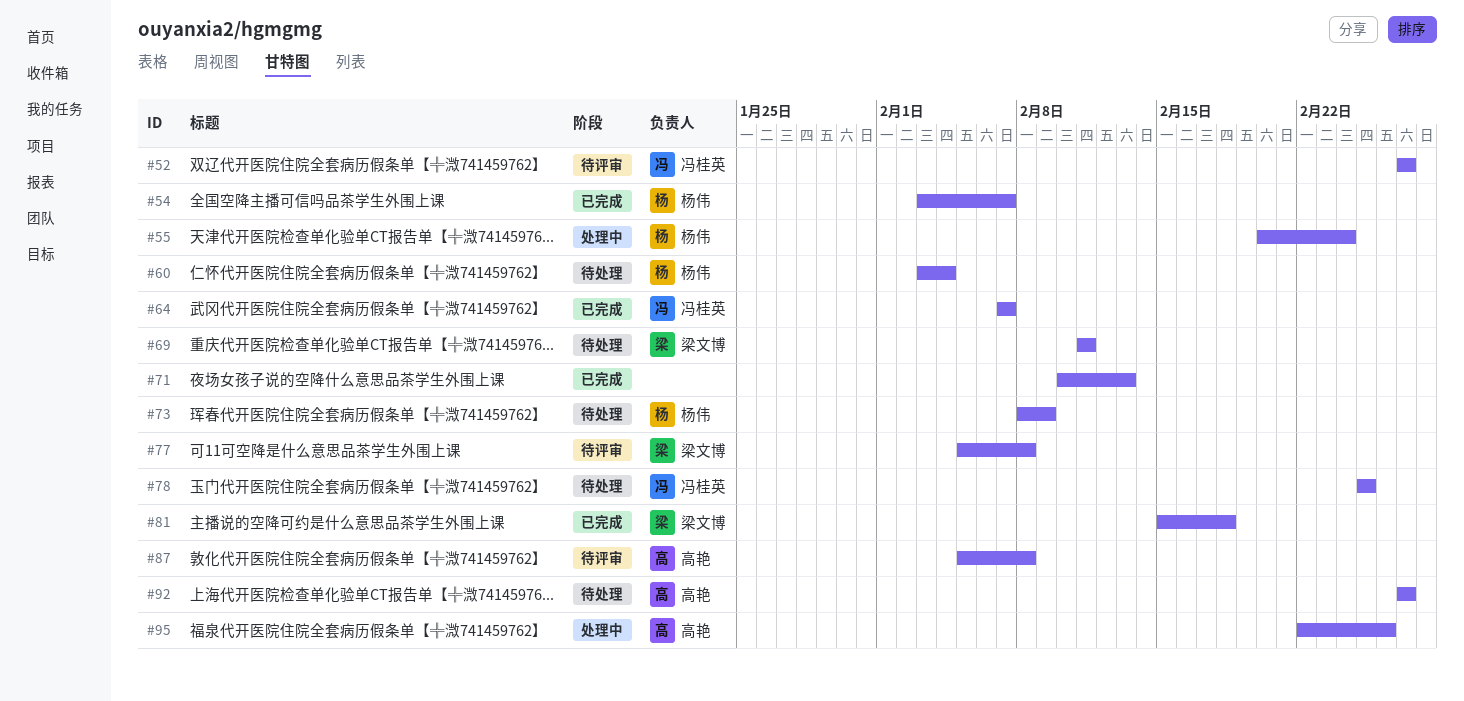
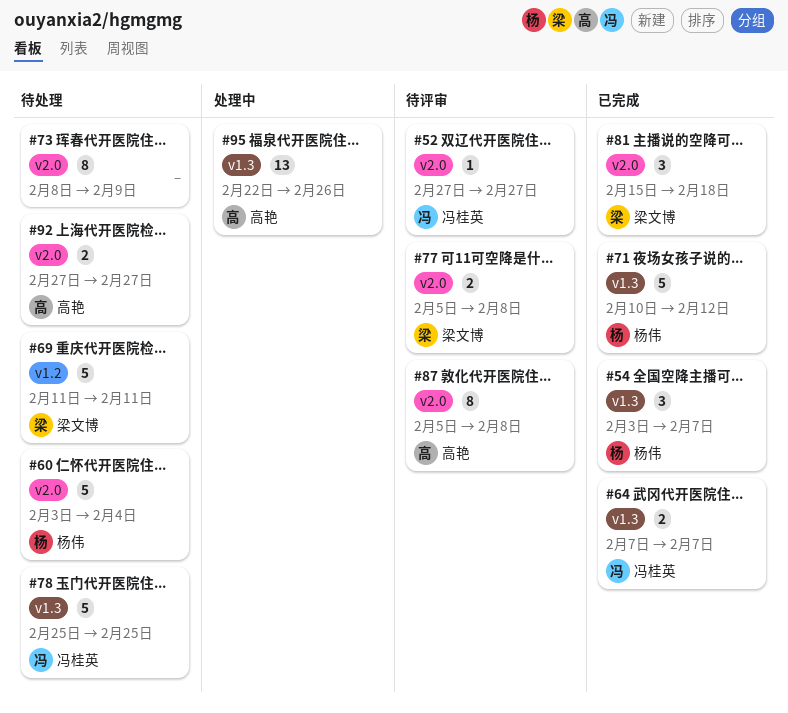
#55: present -> none
#71, owner: none -> 杨伟
#71, due: Feb 13 -> Feb 12
#73, owner: 杨伟 -> none

